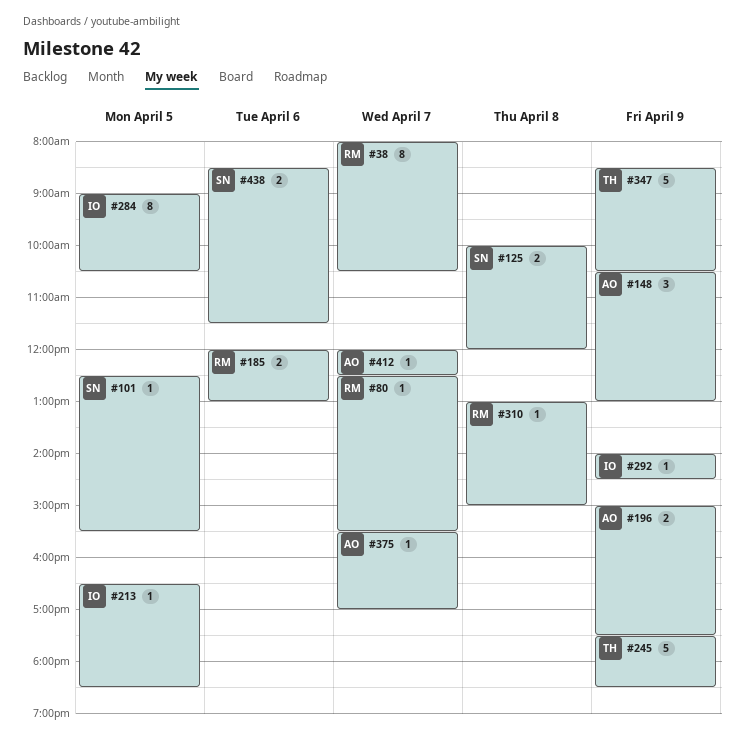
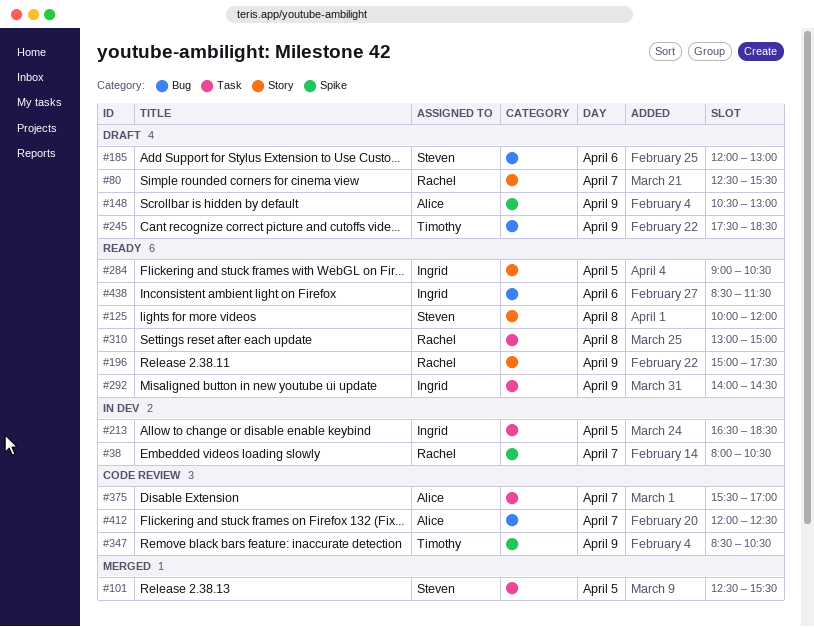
#185, owner: Rachel -> Steven
#196, owner: Alice -> Rachel
#438, owner: Steven -> Ingrid

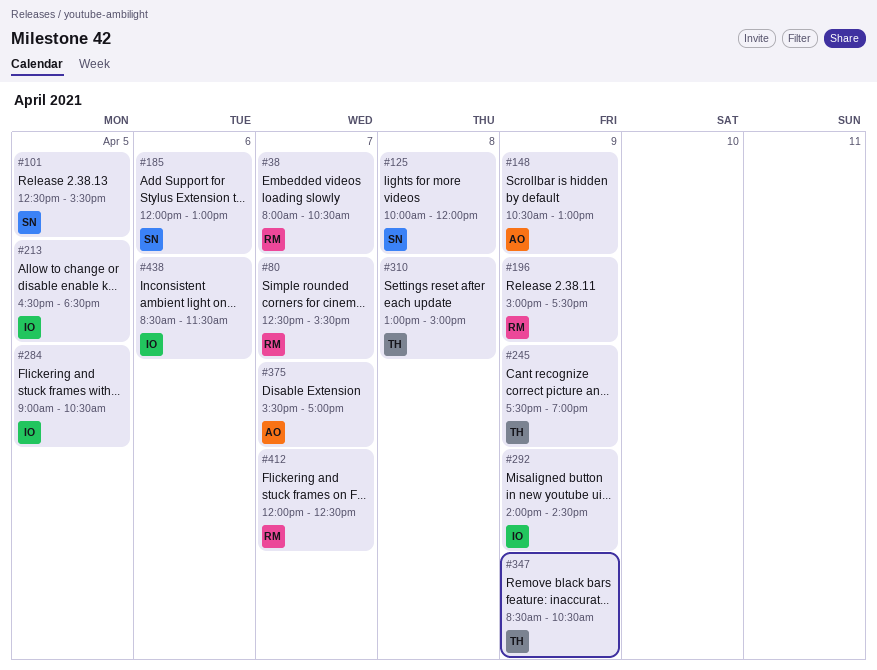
#245, ends: 18:30 -> 19:00
#310, owner: Rachel -> Timothy
#412, owner: Alice -> Rachel

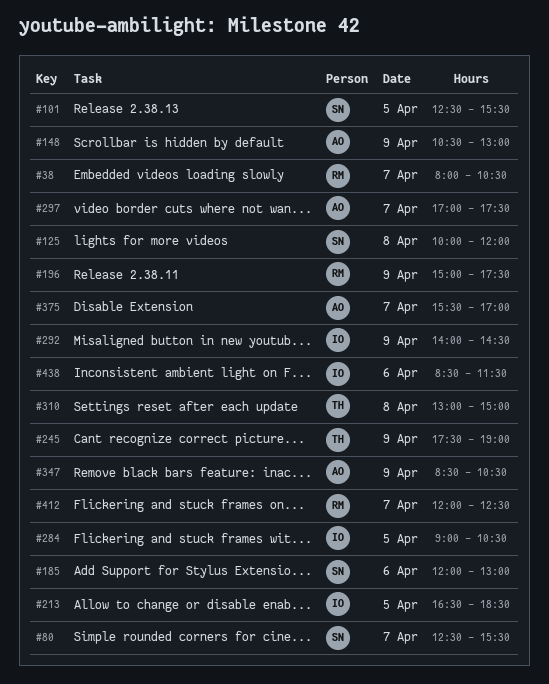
#80, owner: RM -> SN
#297: none -> present
#347, owner: TH -> AO

